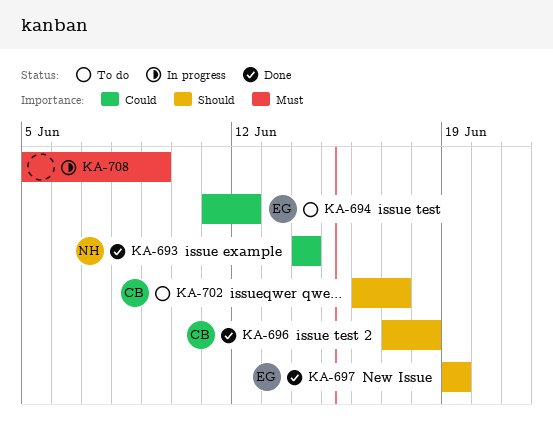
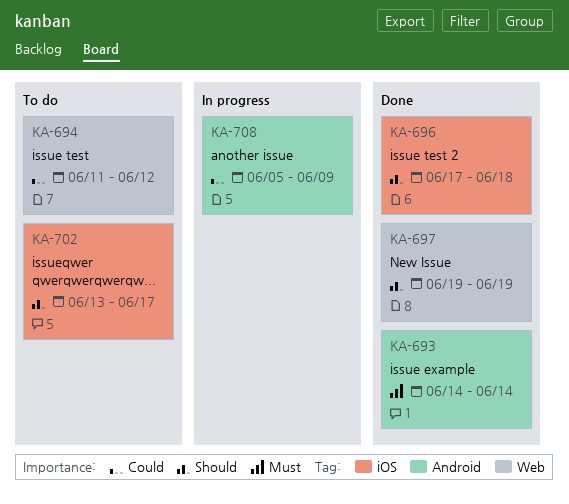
KA-693, priority: Could -> Must
KA-702, start: Jun 16 -> Jun 13
KA-708, priority: Must -> Could

